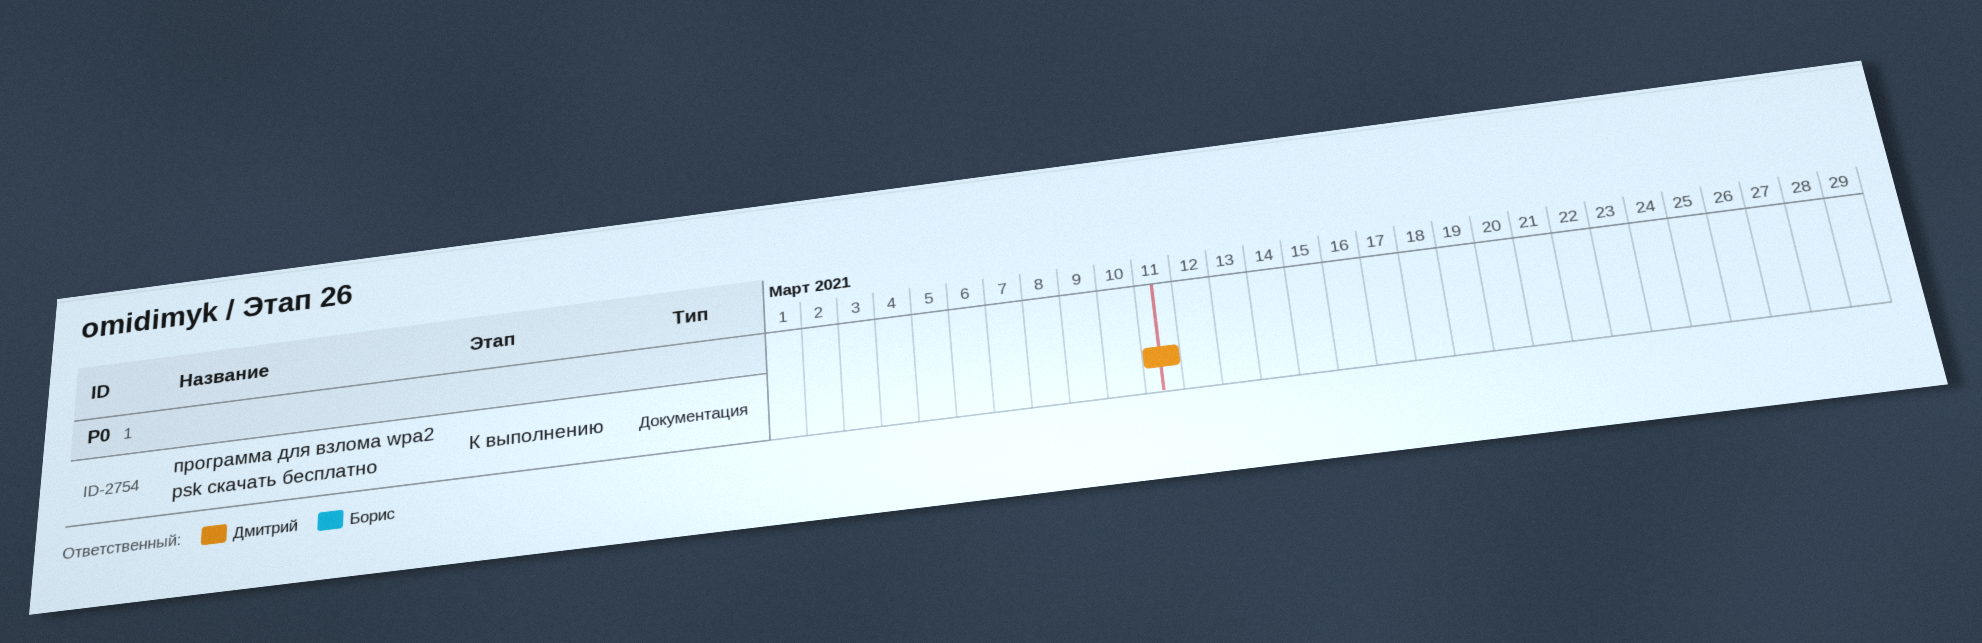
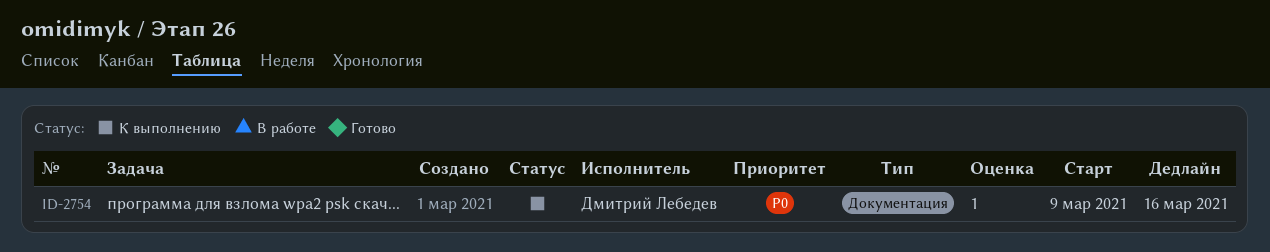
ID-2754, start: Mar 11 -> Mar 9
ID-2754, due: Mar 11 -> Mar 16

